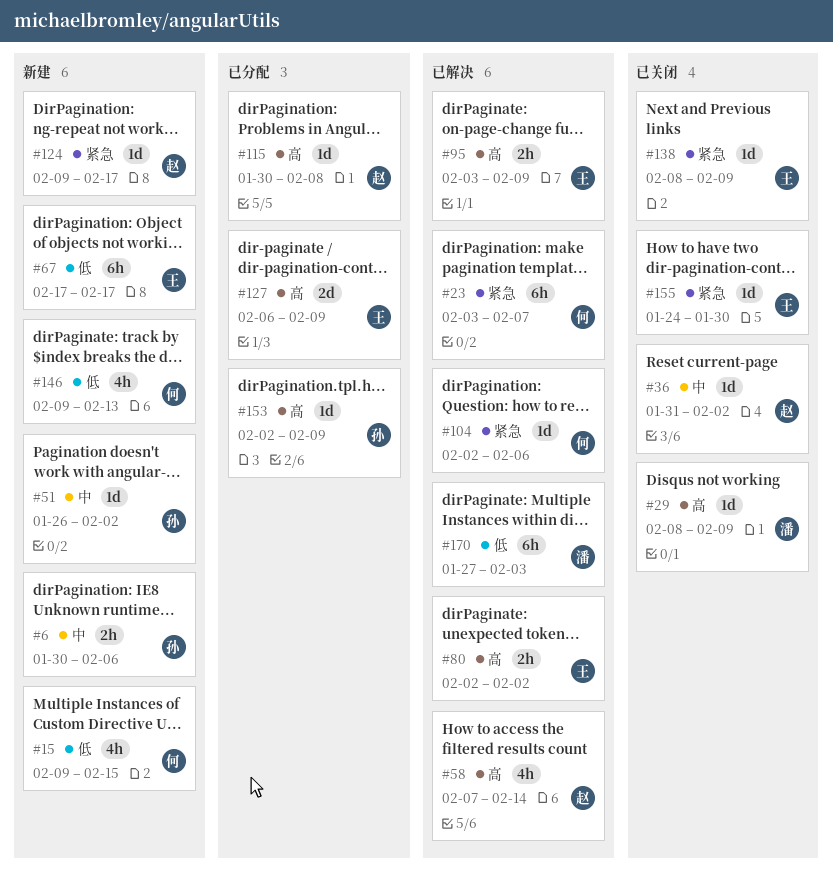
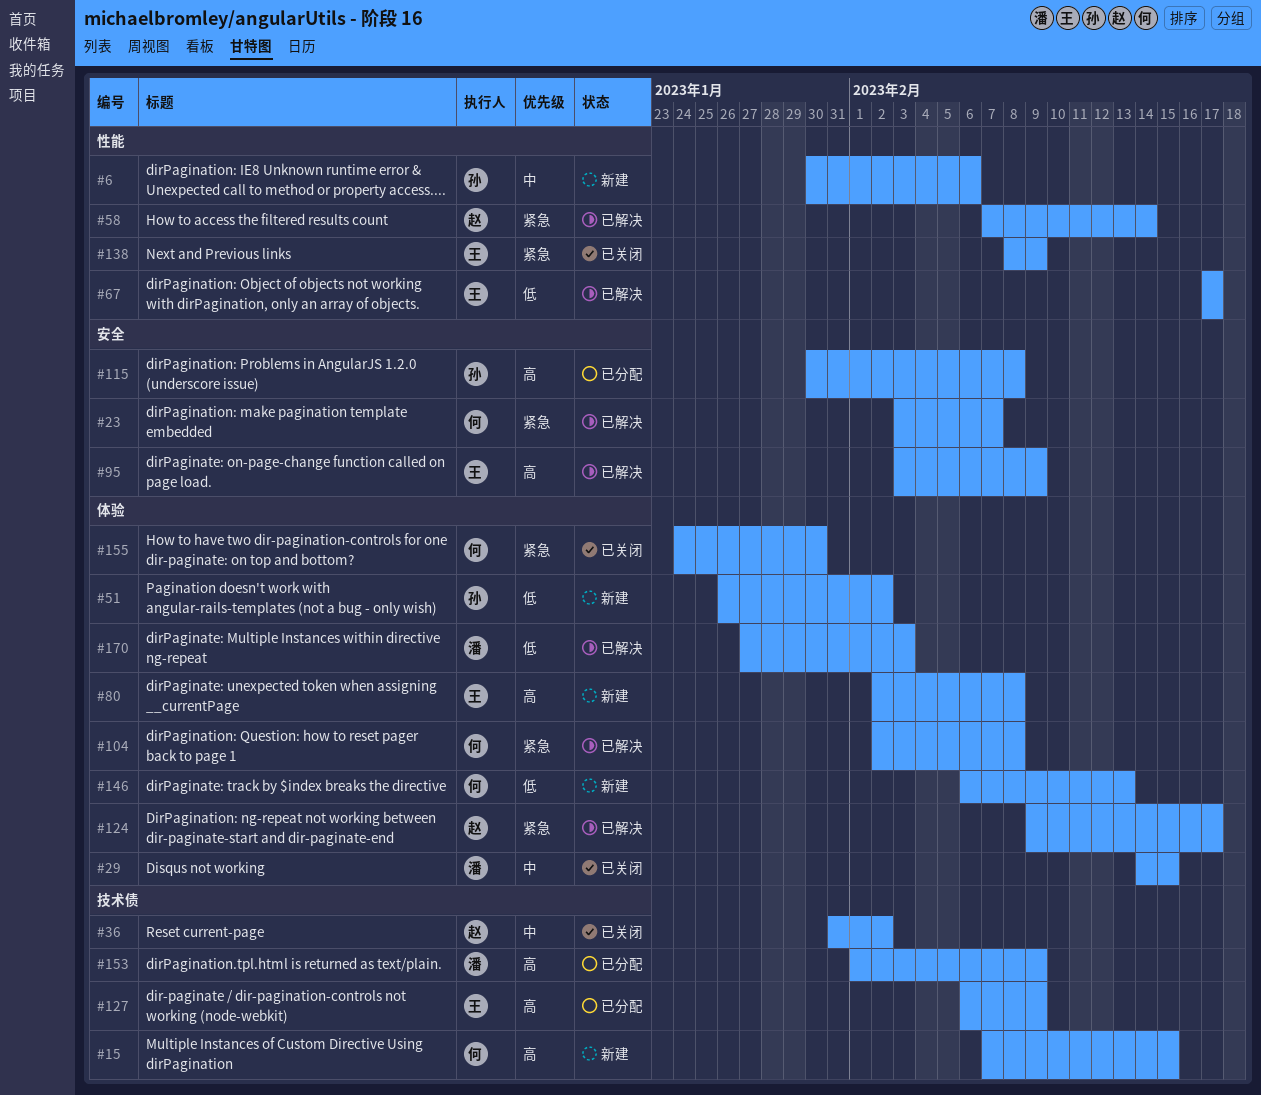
#15, priority: 低 -> 高
#15, start: Feb 9 -> Feb 7
#29, priority: 高 -> 中
#29, start: Feb 8 -> Feb 14
#29, due: Feb 9 -> Feb 15
#51, priority: 中 -> 低
#58, priority: 高 -> 紧急
#67, status: 新建 -> 已解决
#80, status: 已解决 -> 新建
#80, due: Feb 2 -> Feb 8
#104, due: Feb 6 -> Feb 8
#115, owner: 赵 -> 孙
#124, status: 新建 -> 已解决
#146, start: Feb 9 -> Feb 6
#153, owner: 孙 -> 潘
#153, start: Feb 2 -> Feb 1
#155, owner: 王 -> 何

